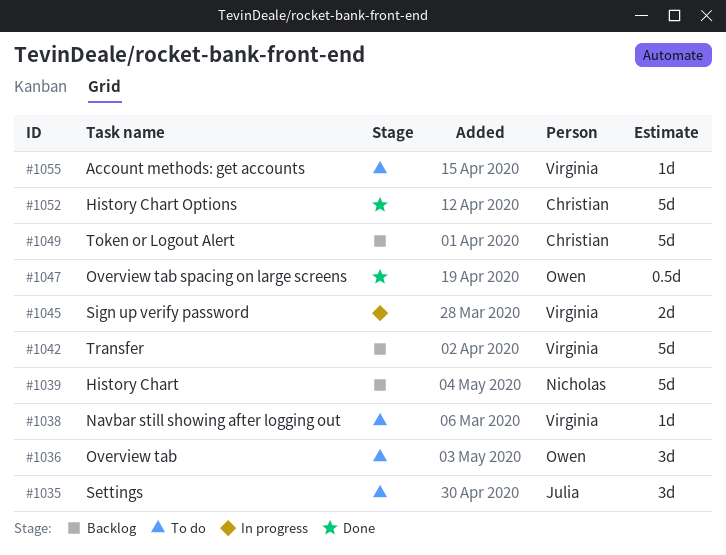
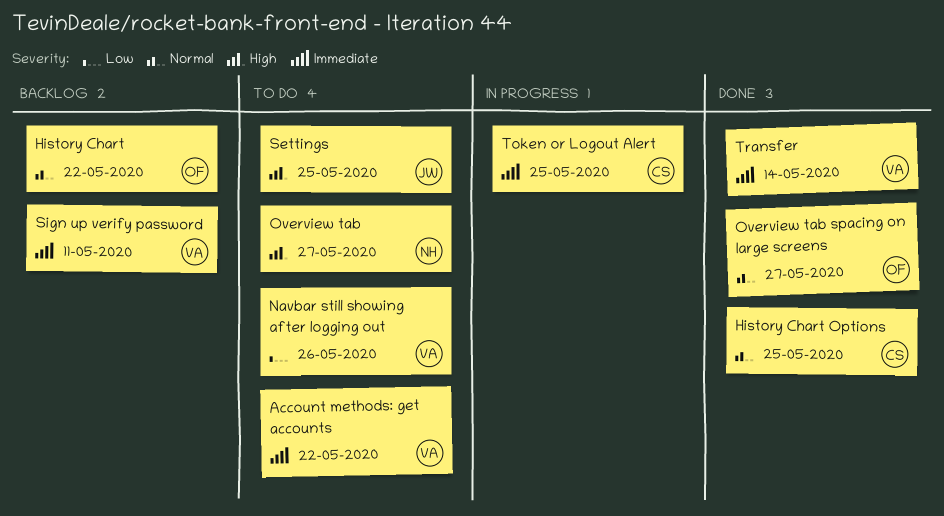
History Chart, owner: Nicholas -> Owen
Overview tab, owner: Owen -> Nicholas
Sign up verify password, status: In progress -> Backlog
Token or Logout Alert, status: Backlog -> In progress
Transfer, status: Backlog -> Done

